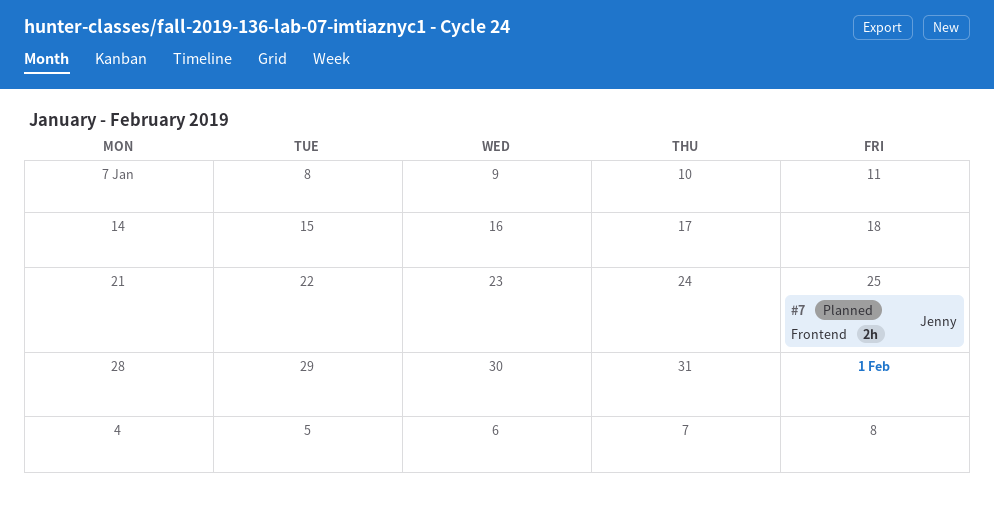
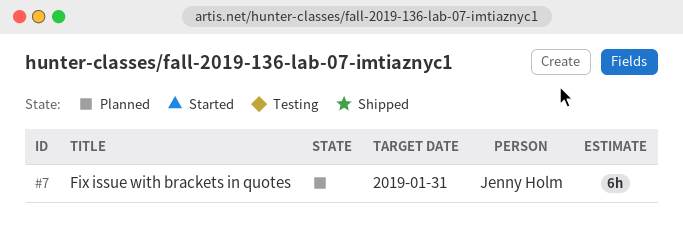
#7, estimate: 2h -> 6h
#7, due: Jan 25 -> Jan 31

